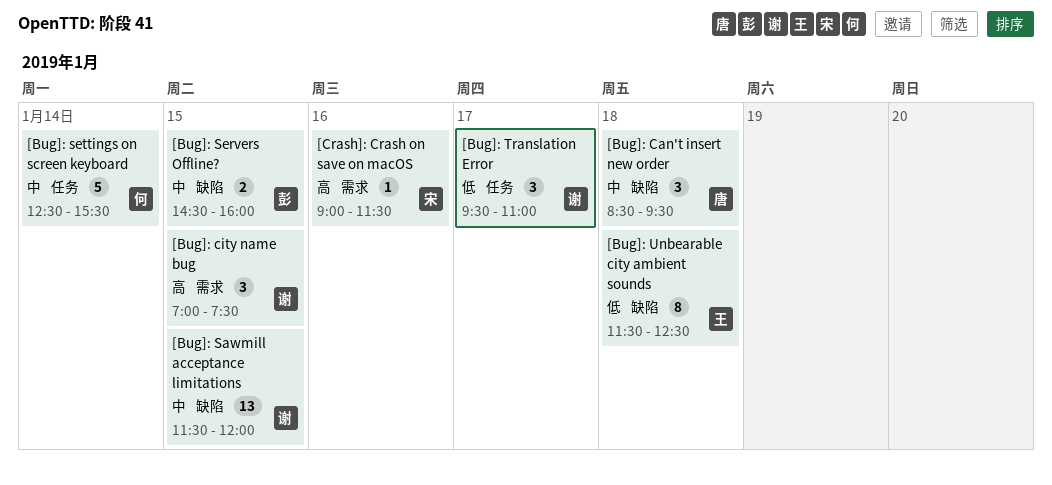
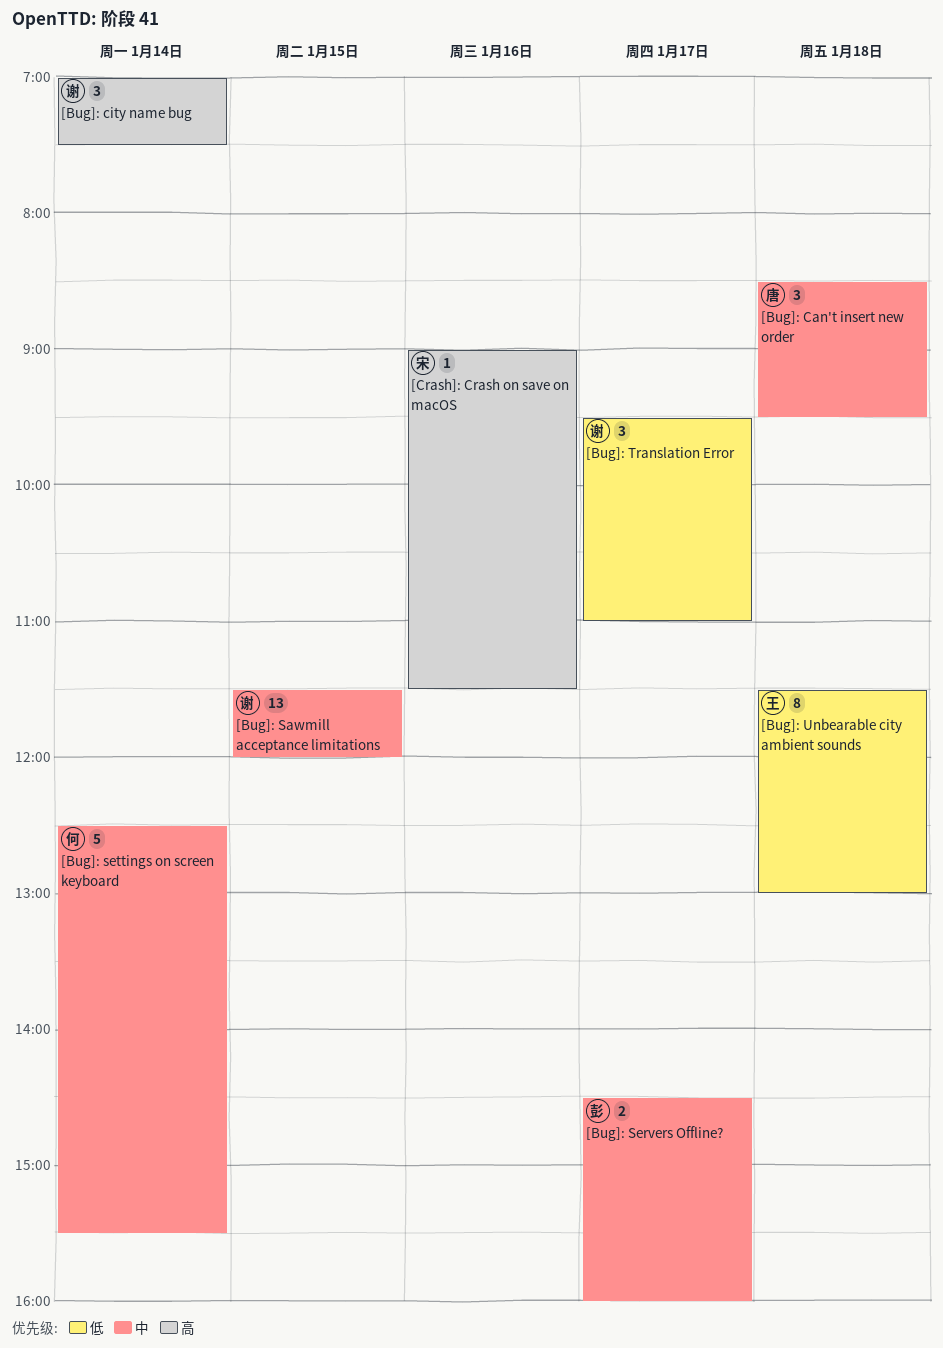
[Bug]: city name bug, day: Jan 15 -> Jan 14
[Bug]: Servers Offline?, day: Jan 15 -> Jan 17
[Bug]: Unbearable city ambient sounds, ends: 12:30 -> 13:00

